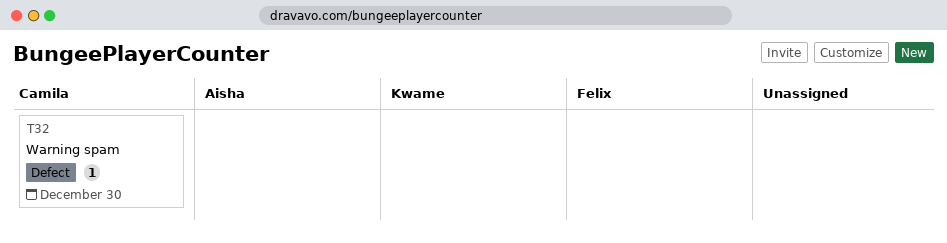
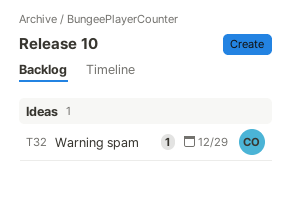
T32, due: Dec 30 -> Dec 29

